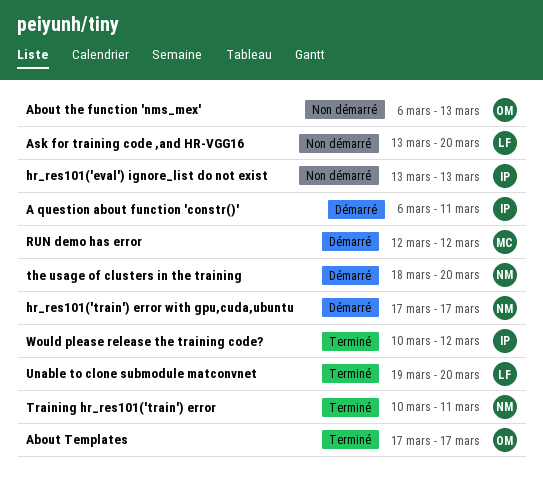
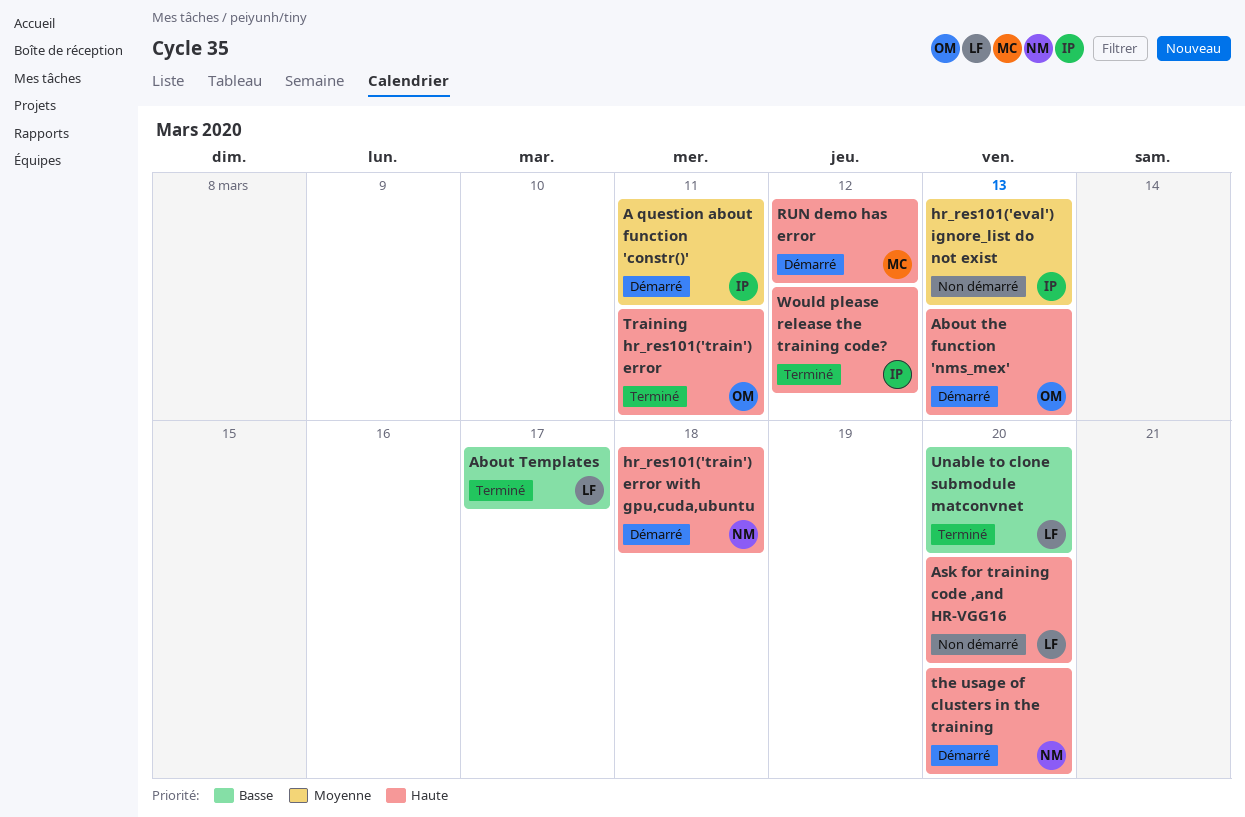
About Templates, owner: OM -> LF
About the function 'nms_mex', status: Non démarré -> Démarré
hr_res101('train') error with gpu,cuda,ubuntu, due: Mar 17 -> Mar 18
Training hr_res101('train') error, owner: NM -> OM

